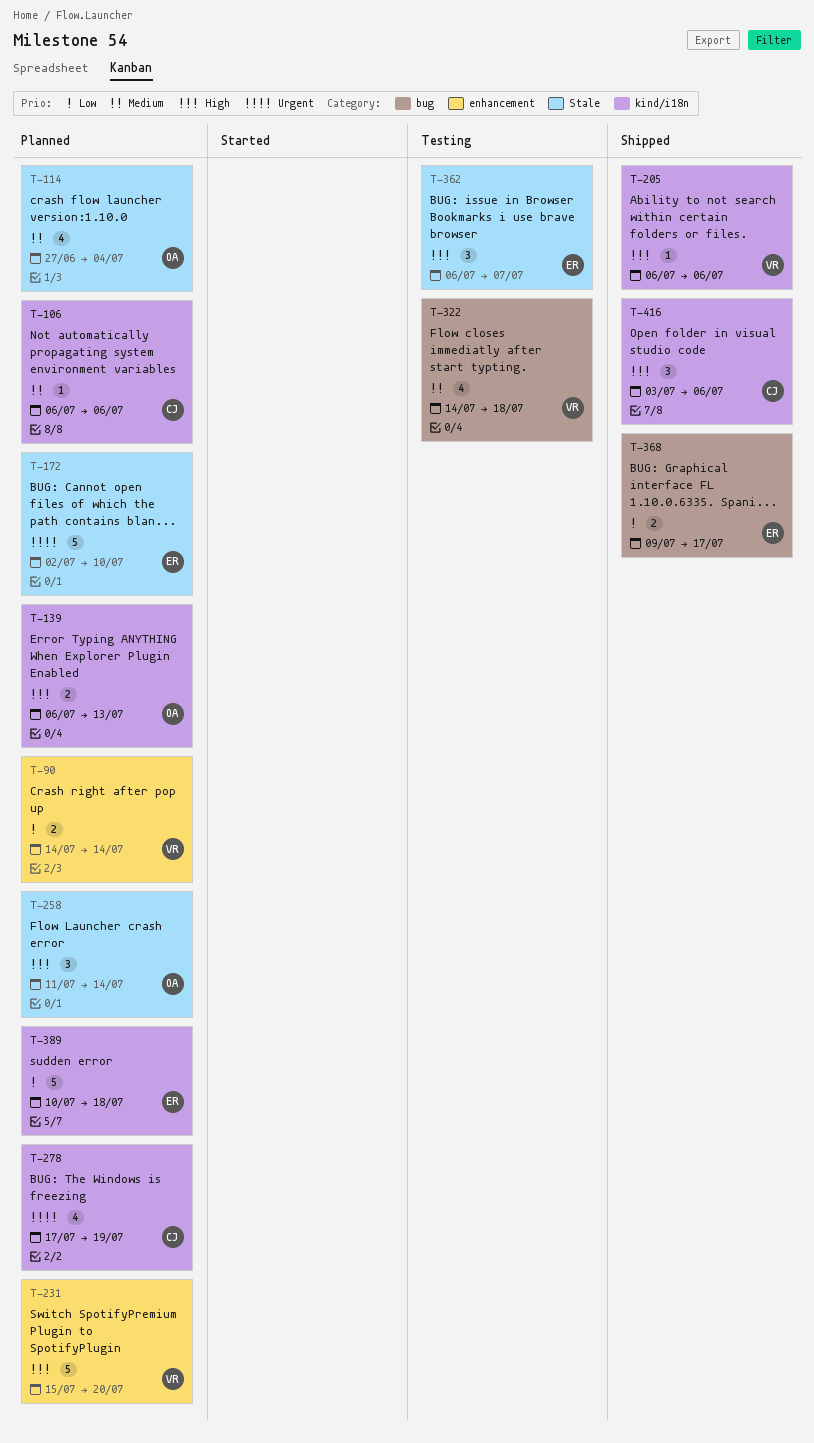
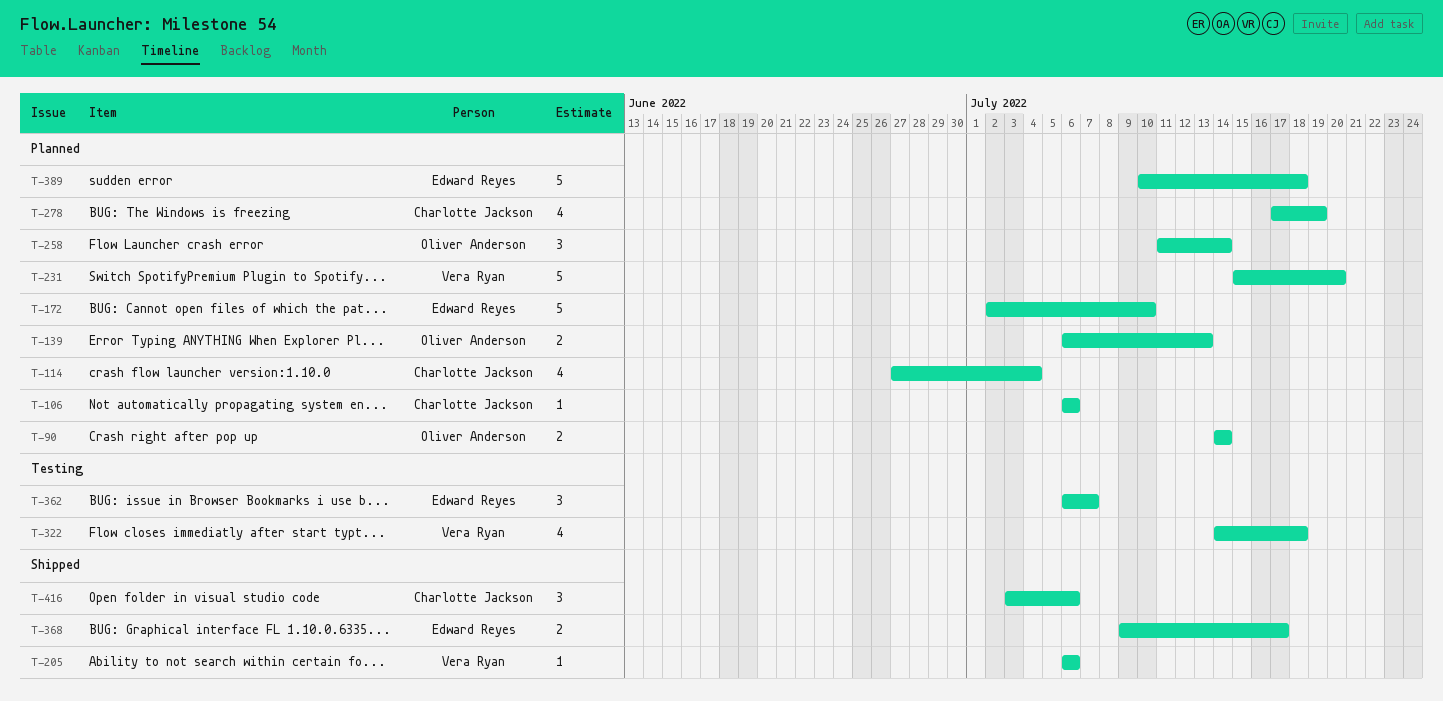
T-90, owner: Vera Ryan -> Oliver Anderson
T-114, owner: Oliver Anderson -> Charlotte Jackson

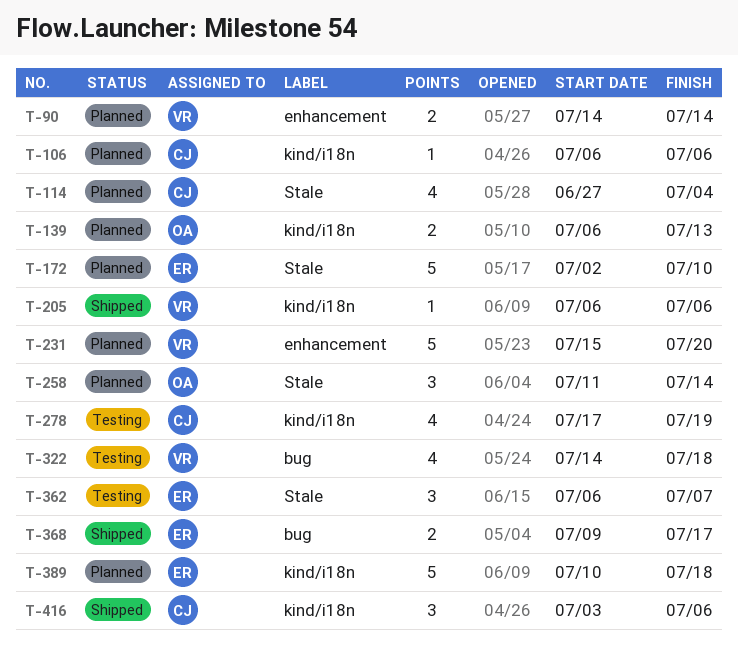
T-90, owner: Oliver Anderson -> Vera Ryan
T-278, status: Planned -> Testing

